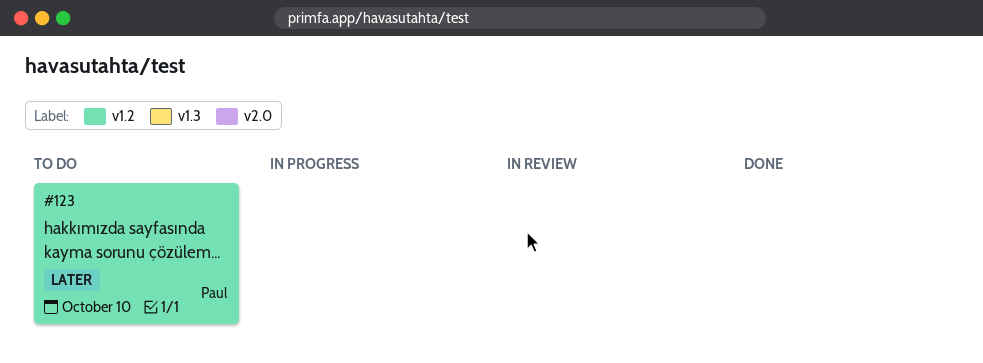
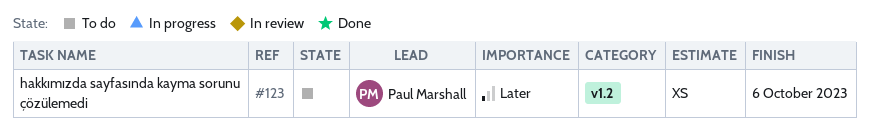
#123, due: Oct 10 -> Oct 6

